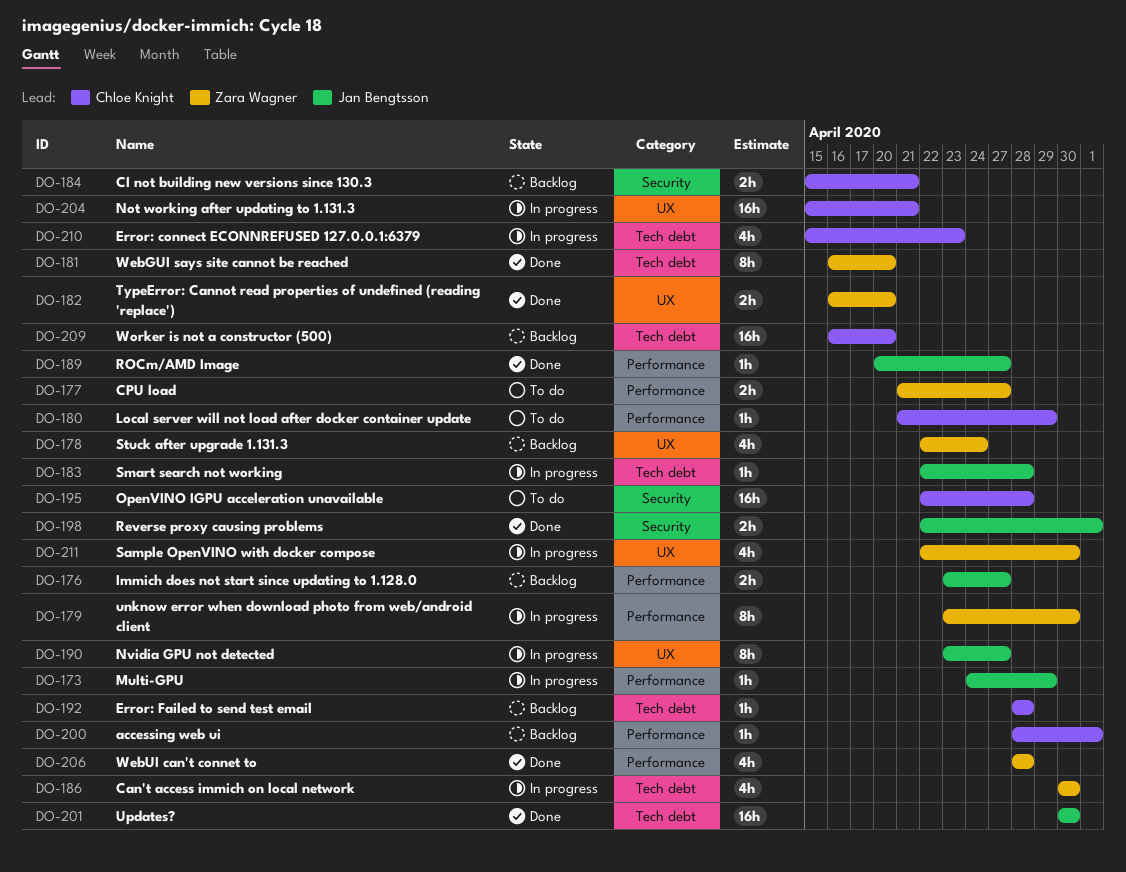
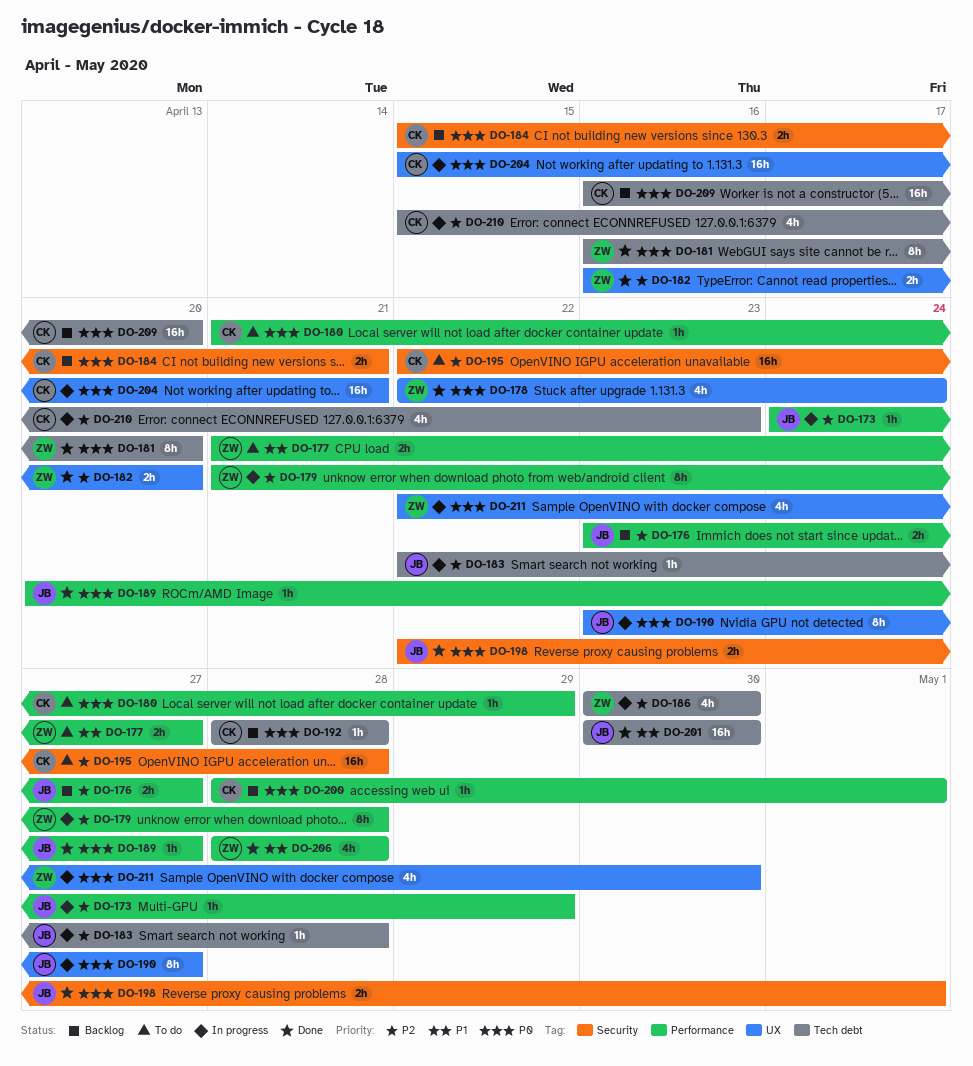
DO-178, status: Backlog -> Done
DO-179, start: Apr 23 -> Apr 21
DO-179, due: Apr 30 -> Apr 28

